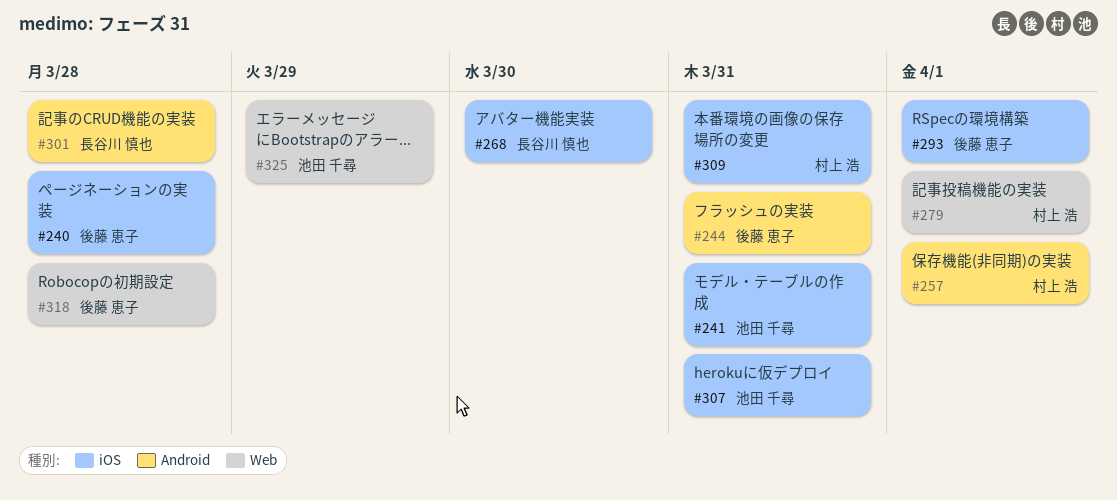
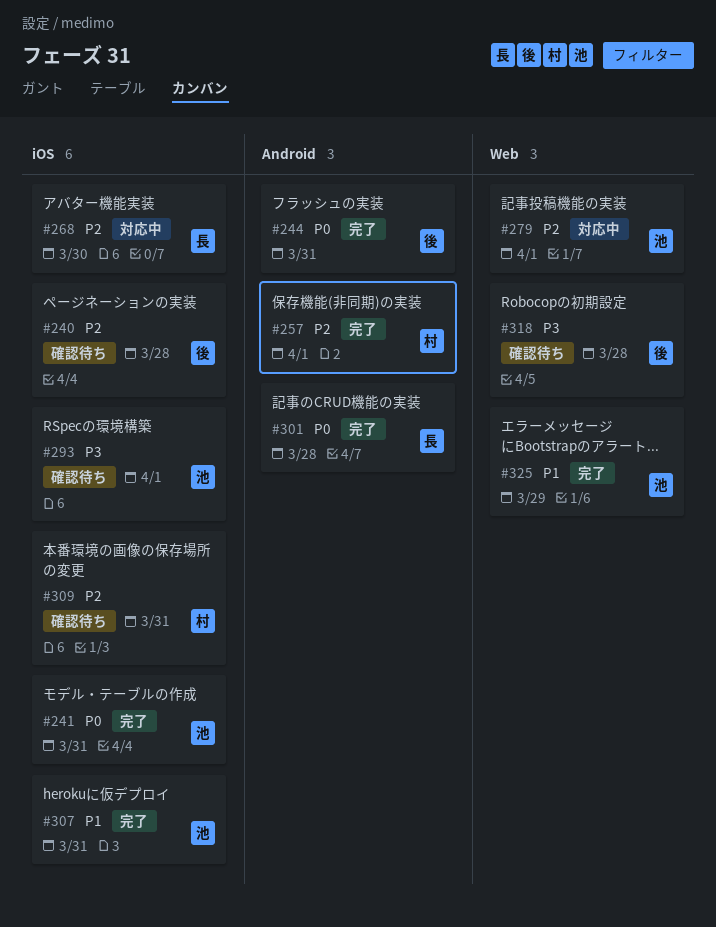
#279, owner: 村上 浩 -> 池田 千尋
#293, owner: 後藤 恵子 -> 池田 千尋

